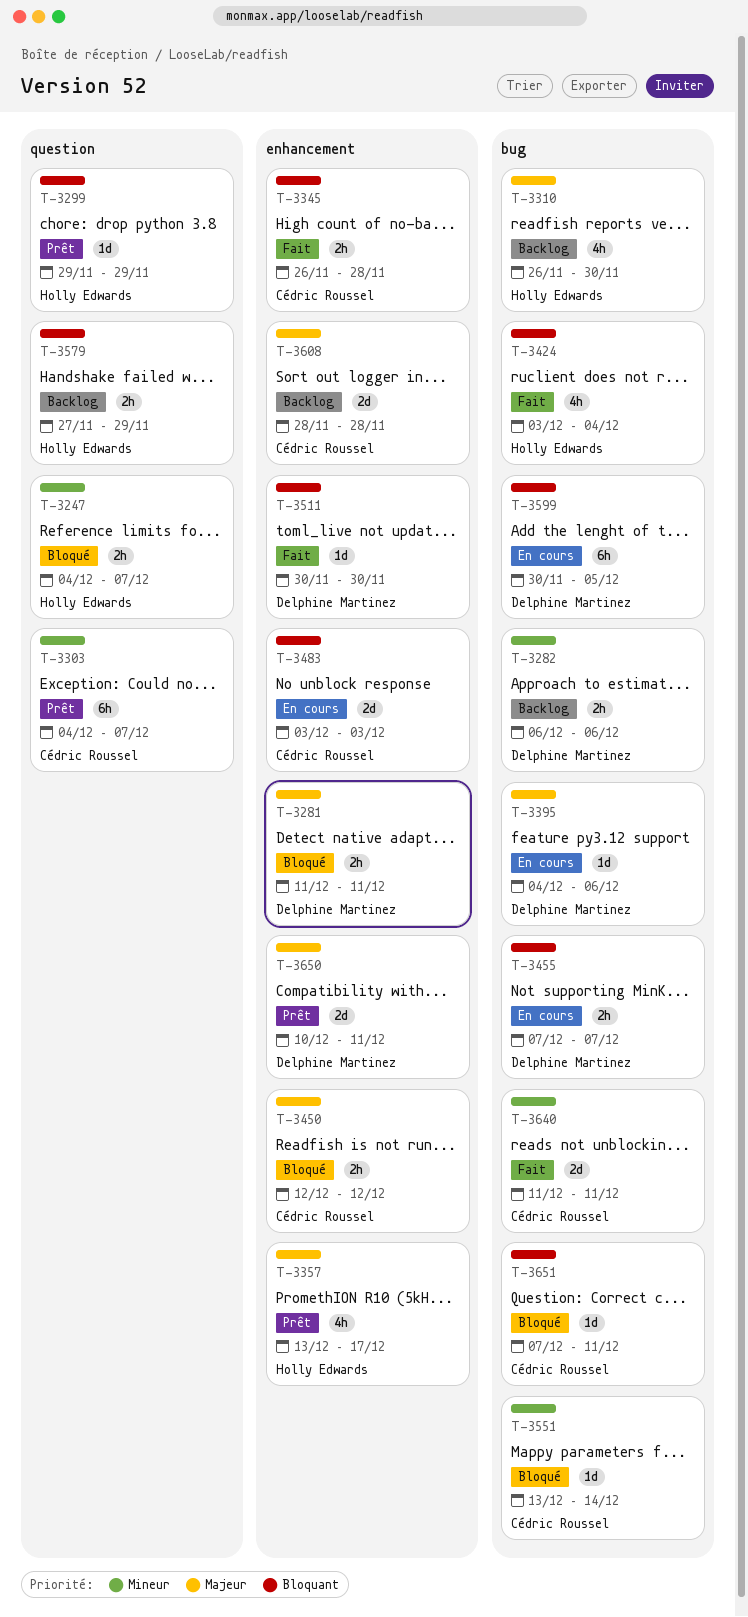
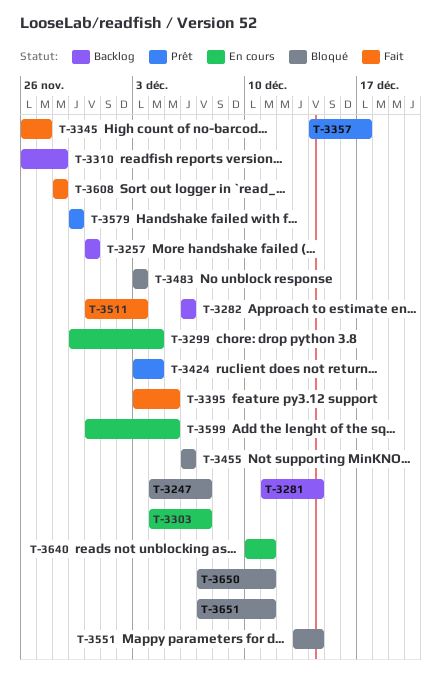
T-3257: none -> present
T-3281, status: Bloqué -> Backlog
T-3281, due: Dec 11 -> Dec 14
T-3299, status: Prêt -> En cours
T-3299, due: Nov 29 -> Dec 4
T-3303, status: Prêt -> En cours
T-3310, due: Nov 30 -> Nov 28
T-3345, due: Nov 28 -> Nov 27
T-3357, start: Dec 13 -> Dec 14
T-3395, status: En cours -> Fait
T-3395, start: Dec 4 -> Dec 3
T-3395, due: Dec 6 -> Dec 5
T-3424, status: Fait -> Prêt
T-3450: present -> none
T-3455, status: En cours -> Bloqué
T-3455, start: Dec 7 -> Dec 6
T-3455, due: Dec 7 -> Dec 6
T-3483, status: En cours -> Bloqué
T-3511, due: Nov 30 -> Dec 3
T-3579, status: Backlog -> Prêt
T-3579, start: Nov 27 -> Nov 29
T-3608, status: Backlog -> Fait
T-3640, status: Fait -> En cours
T-3640, start: Dec 11 -> Dec 10
T-3650, status: Prêt -> Bloqué
T-3650, start: Dec 10 -> Dec 7

